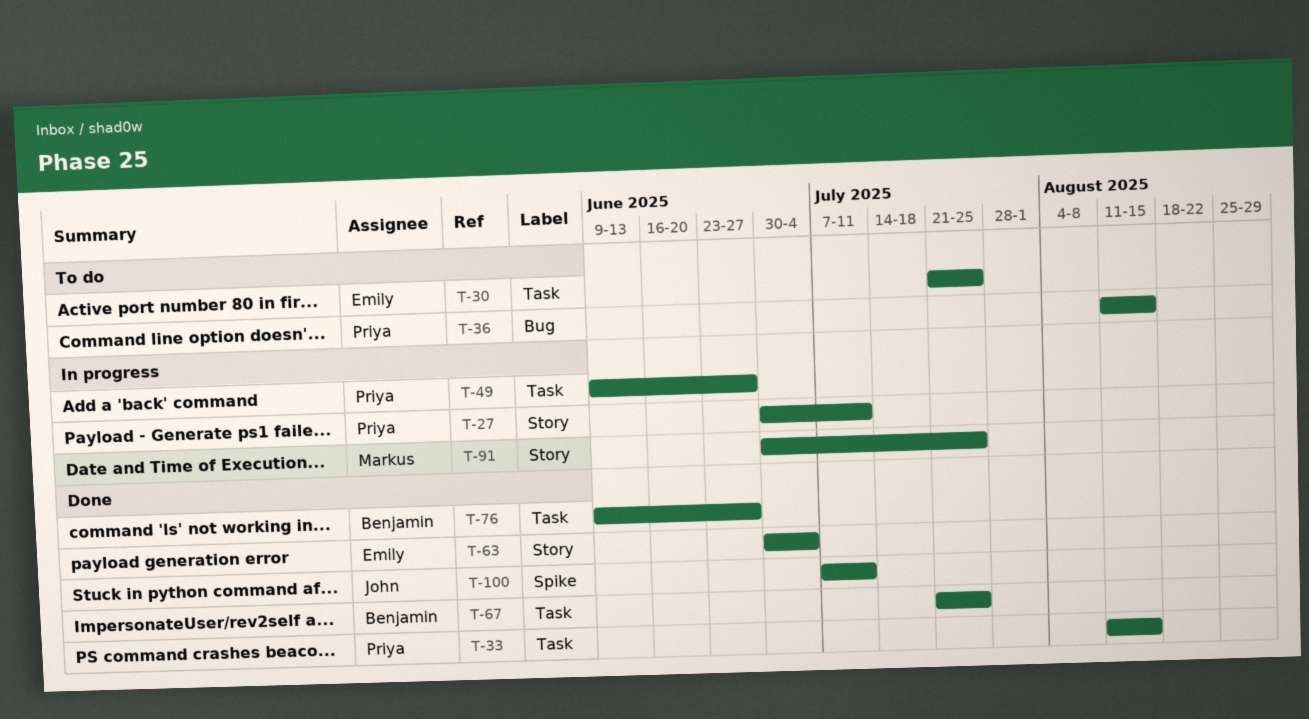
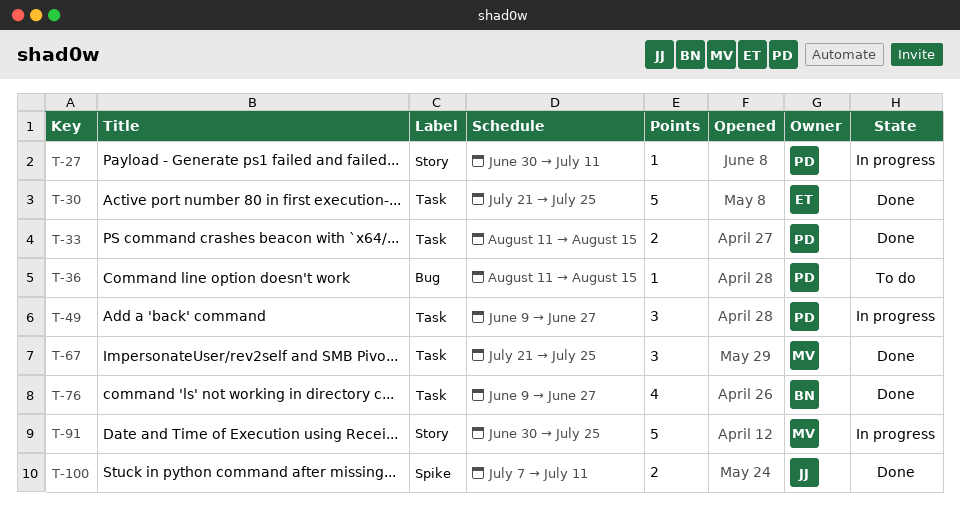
T-30, status: To do -> Done
T-63: present -> none
T-67, owner: Benjamin -> Markus

